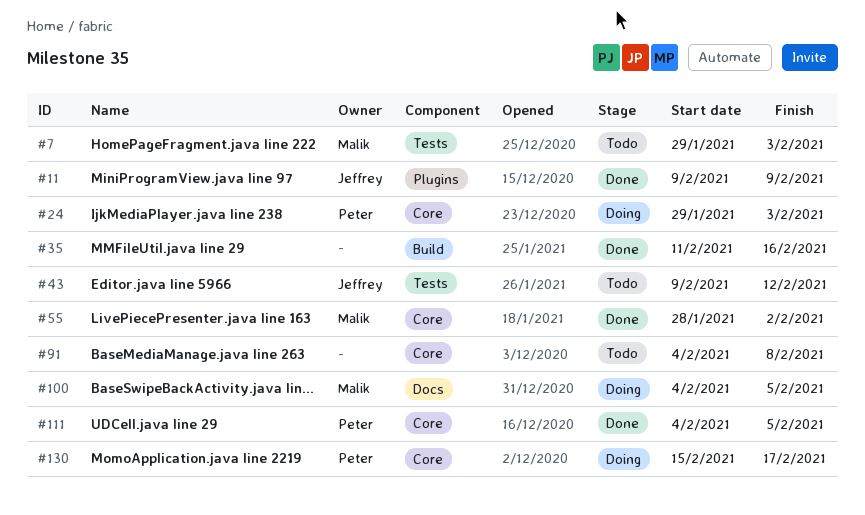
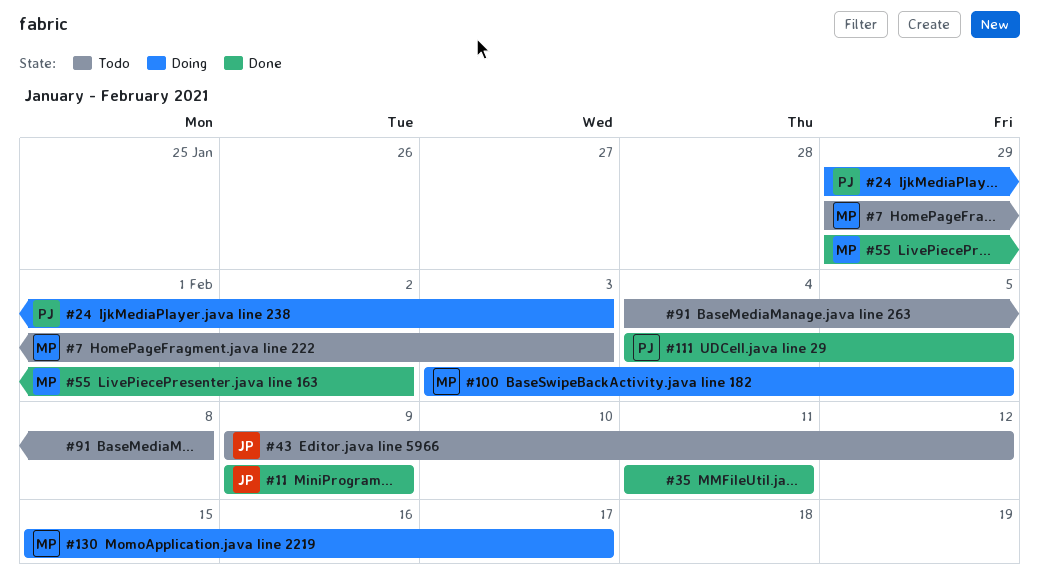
#35, due: Feb 16 -> Feb 11
#55, start: Jan 28 -> Jan 29
#100, start: Feb 4 -> Feb 3
#130, owner: Peter -> Malik

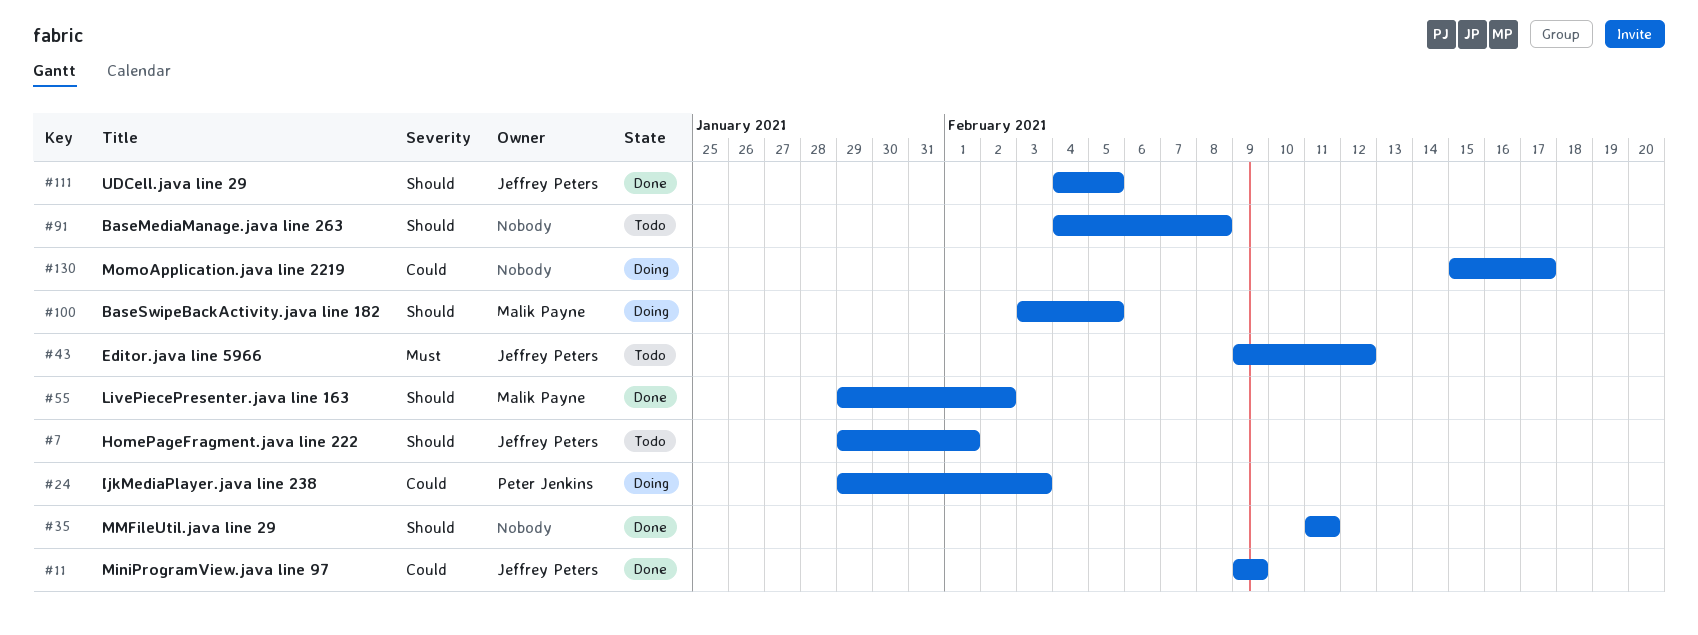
#7, owner: Malik Payne -> Jeffrey Peters
#7, due: Feb 3 -> Feb 1
#111, owner: Peter Jenkins -> Jeffrey Peters
#130, owner: Malik Payne -> none

